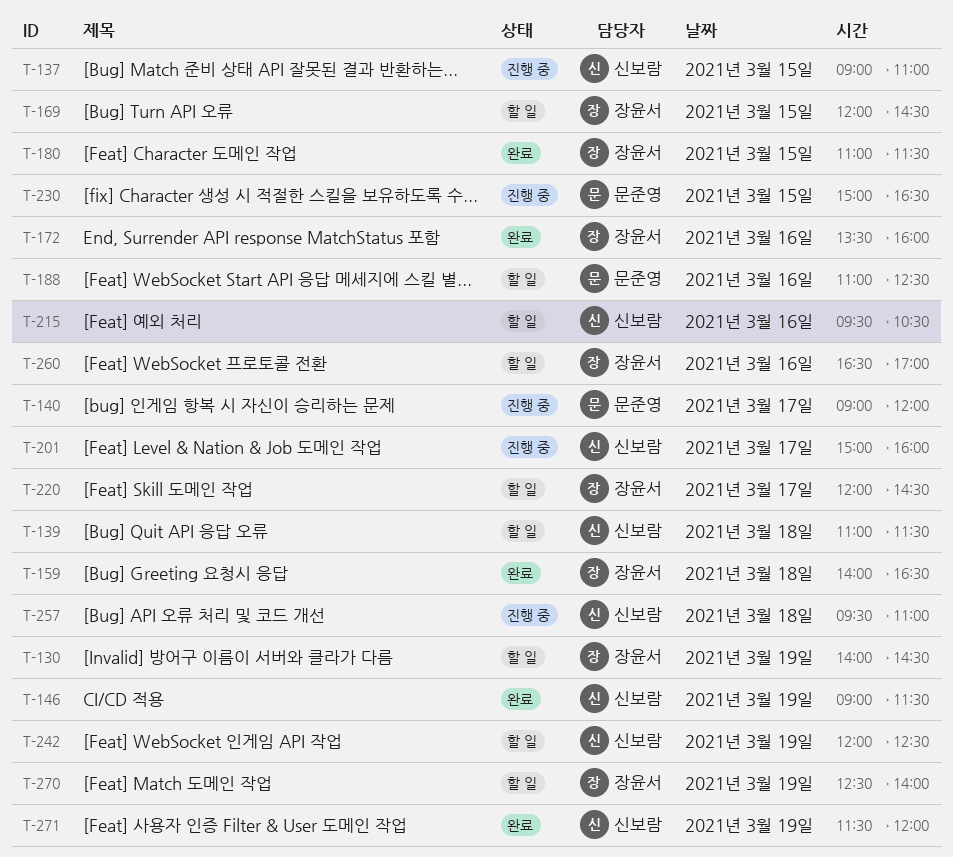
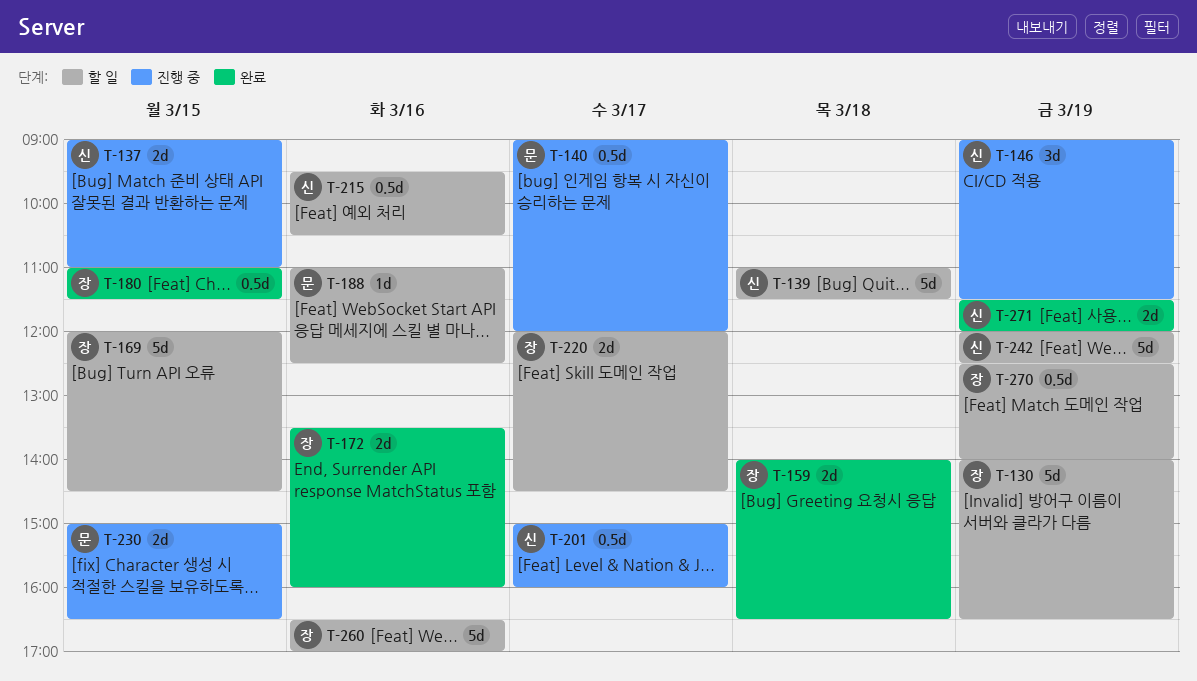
T-130, ends: 14:30 -> 16:30
T-146, status: 완료 -> 진행 중
T-257: present -> none

